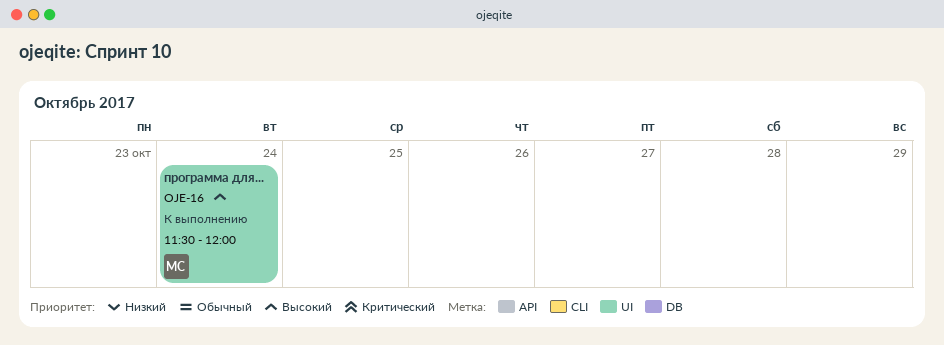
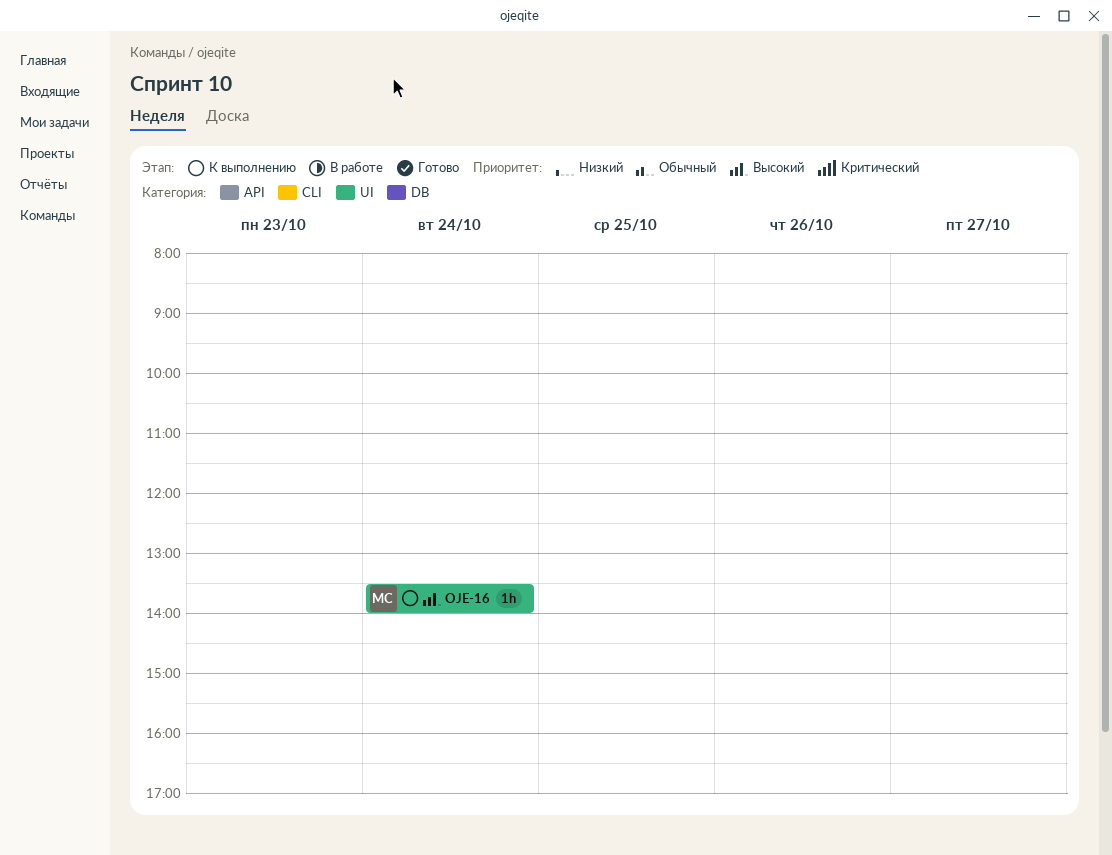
OJE-16, begins: 11:30 -> 13:30
OJE-16, ends: 12:00 -> 14:00

